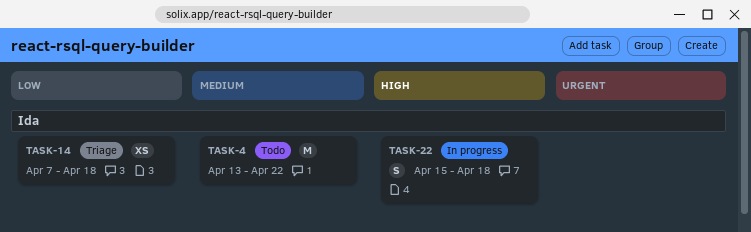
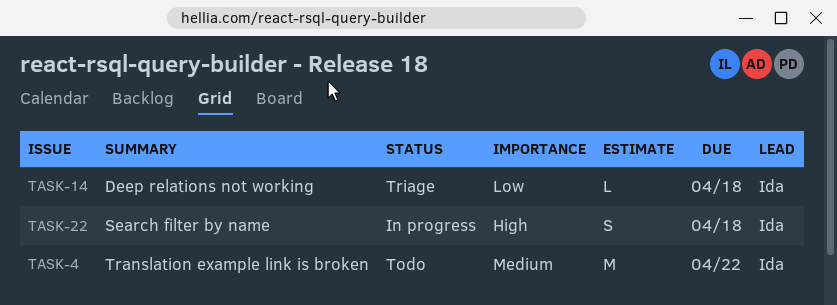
TASK-14, estimate: XS -> L

